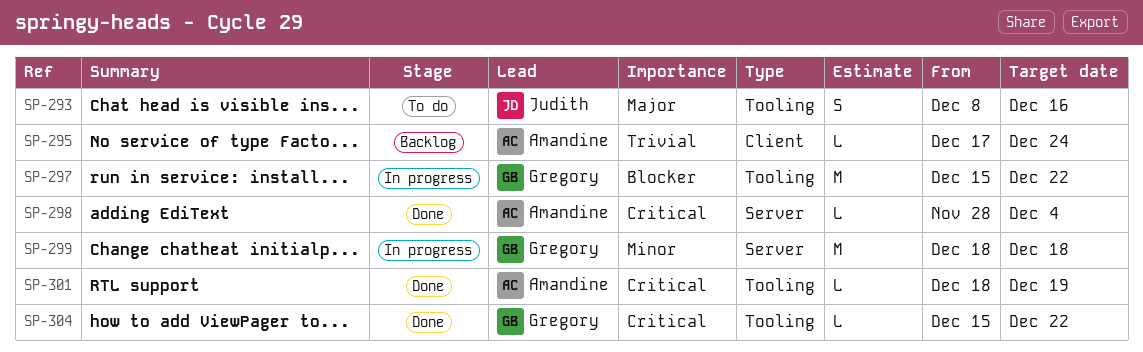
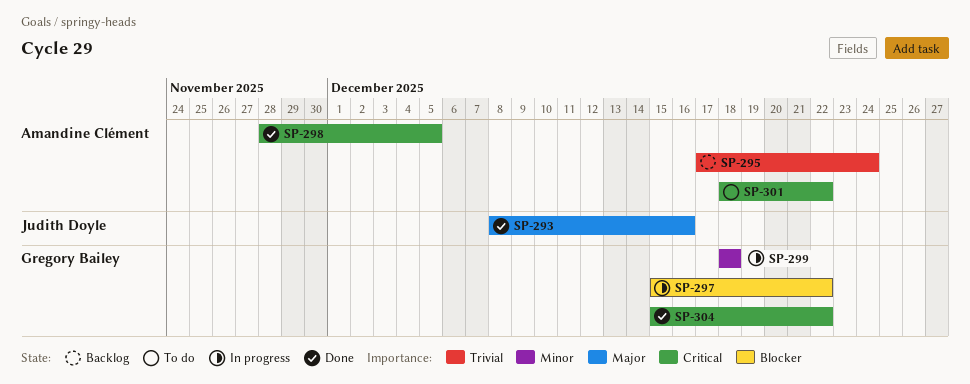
SP-293, status: To do -> Done
SP-298, due: Dec 4 -> Dec 5
SP-301, status: Done -> To do
SP-301, due: Dec 19 -> Dec 22

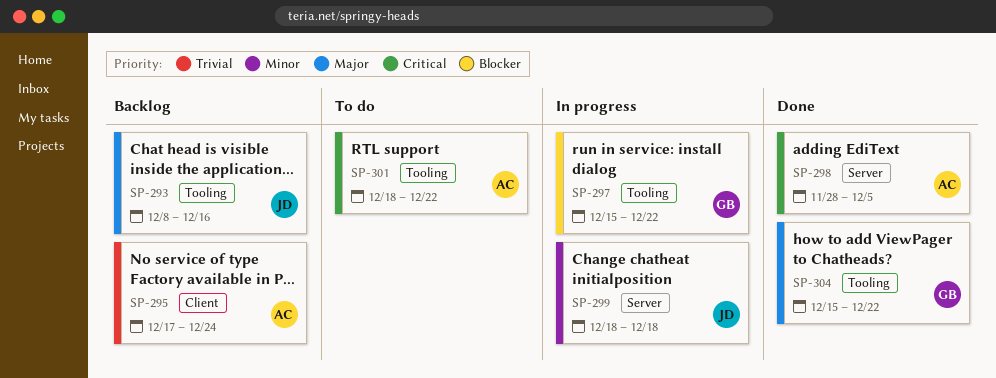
SP-293, status: Done -> Backlog
SP-299, owner: Gregory Bailey -> Judith Doyle
SP-304, priority: Critical -> Major

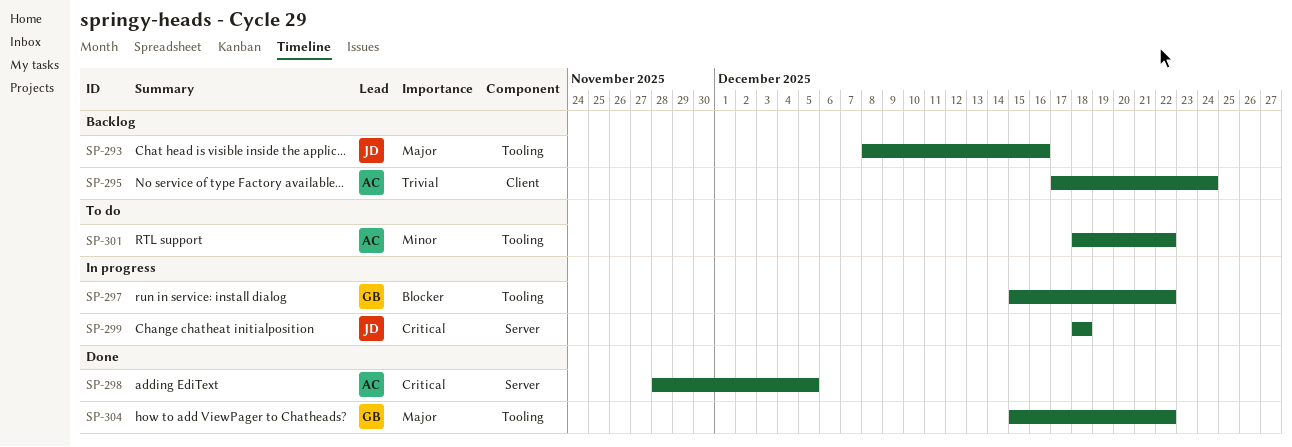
SP-299, priority: Minor -> Critical
SP-301, priority: Critical -> Minor

